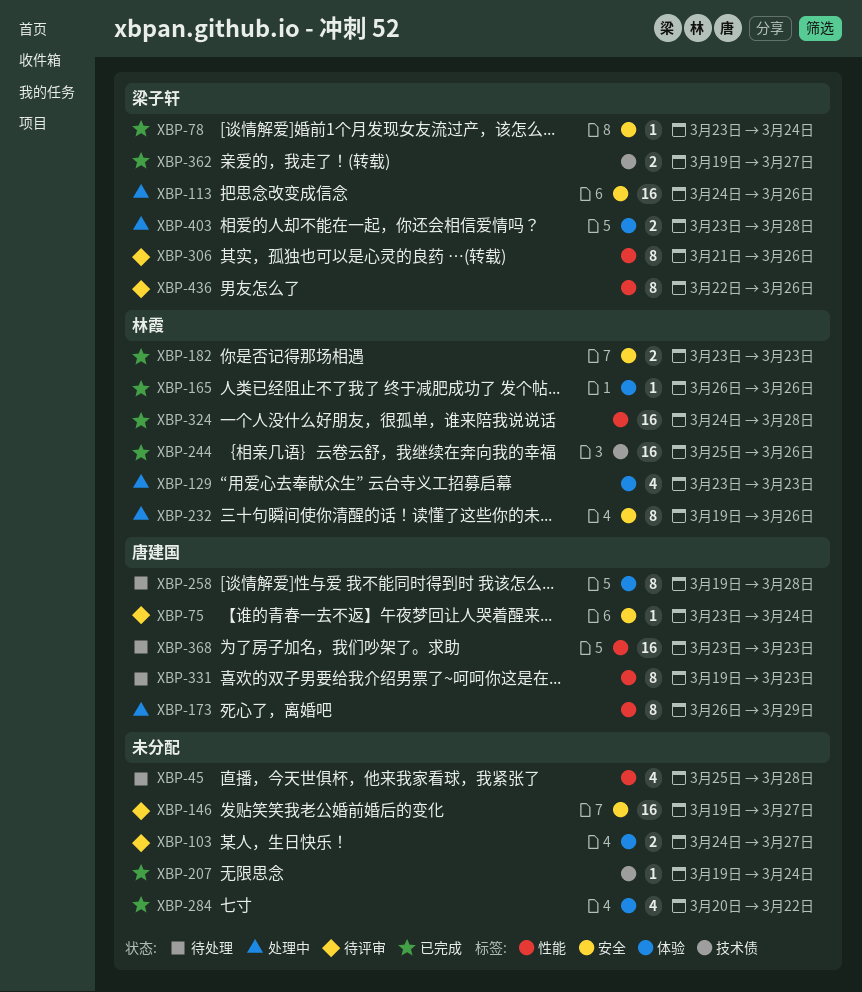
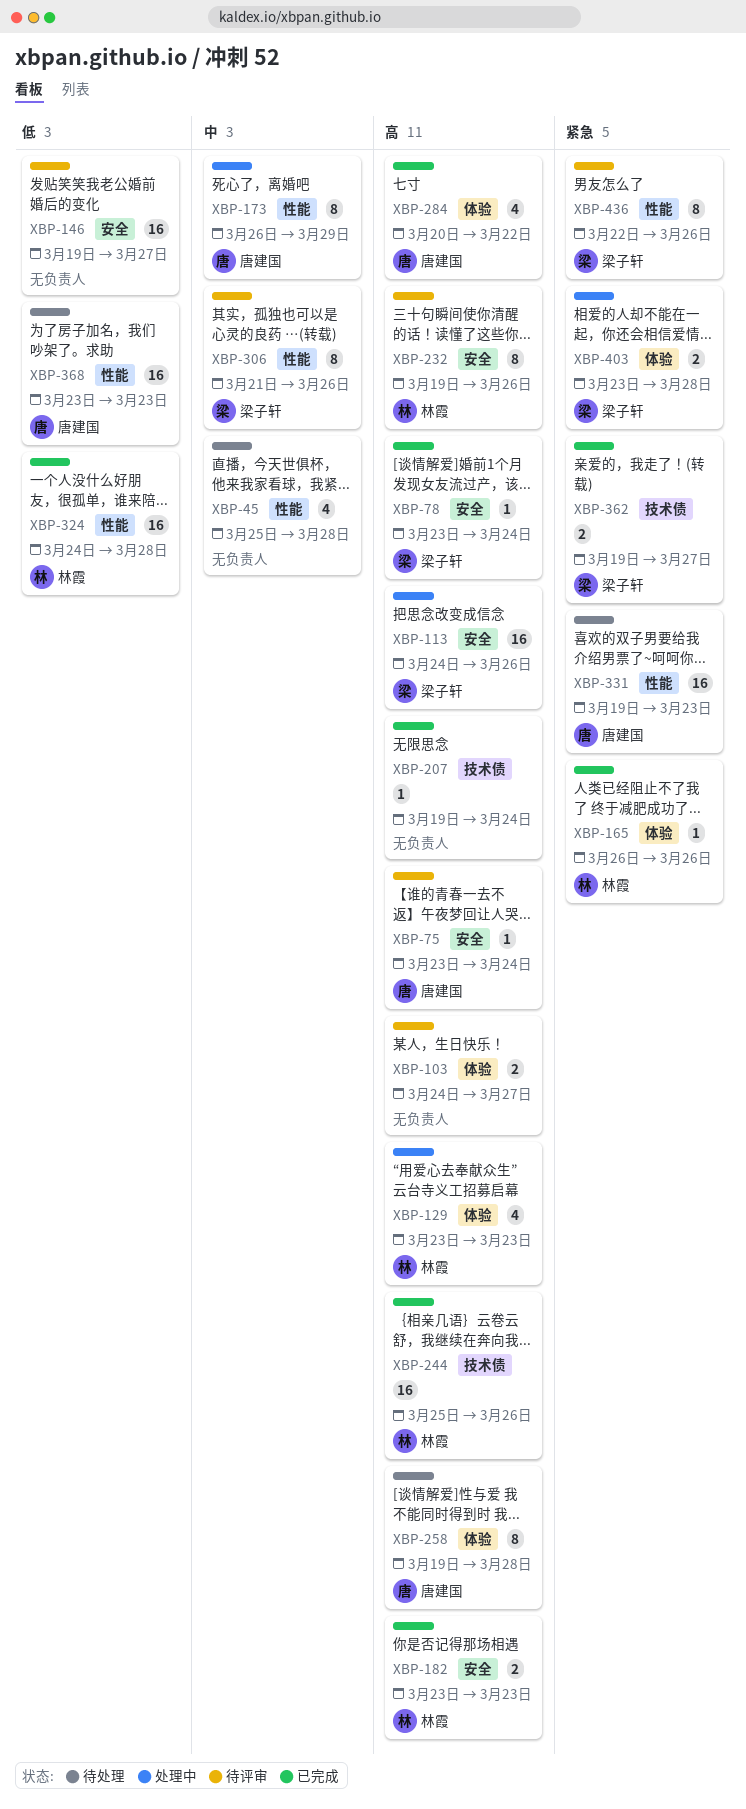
XBP-232, status: 处理中 -> 待评审
XBP-284, owner: none -> 唐建国
XBP-331, estimate: 8 -> 16

